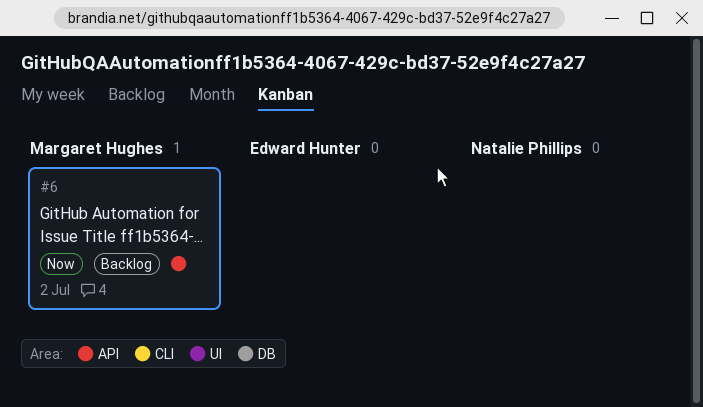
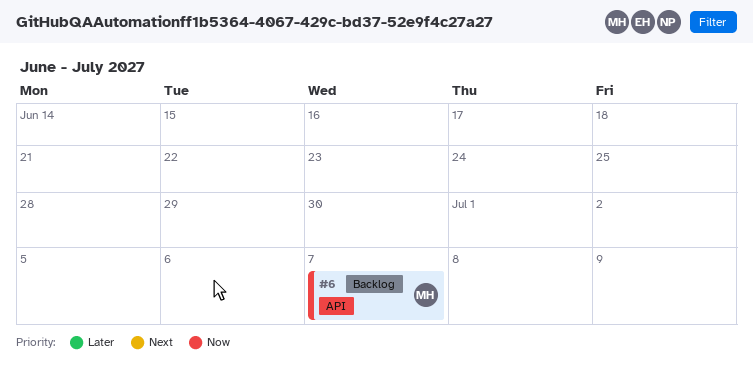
#6, due: Jul 2 -> Jul 7

